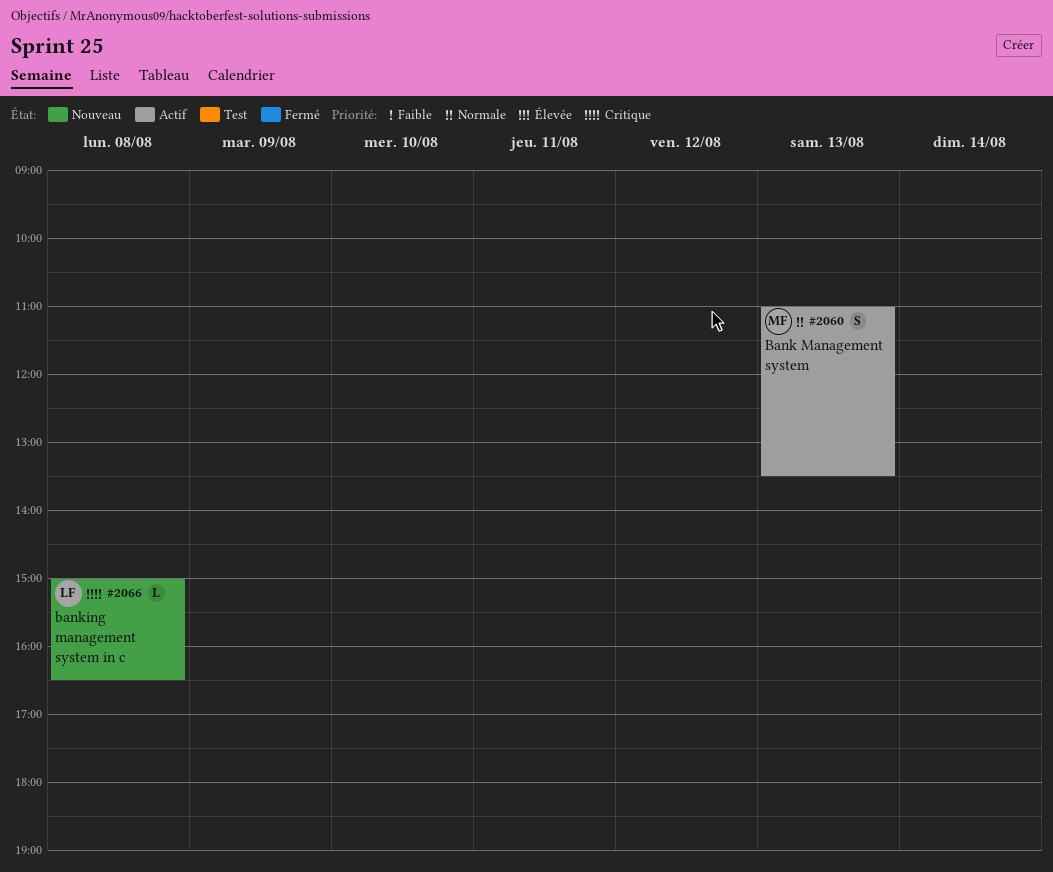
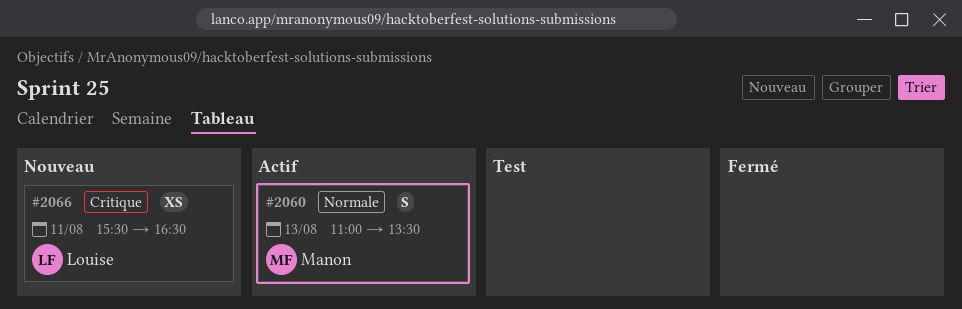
#2066, estimate: L -> XS
#2066, day: Aug 8 -> Aug 11
#2066, begins: 15:00 -> 15:30

